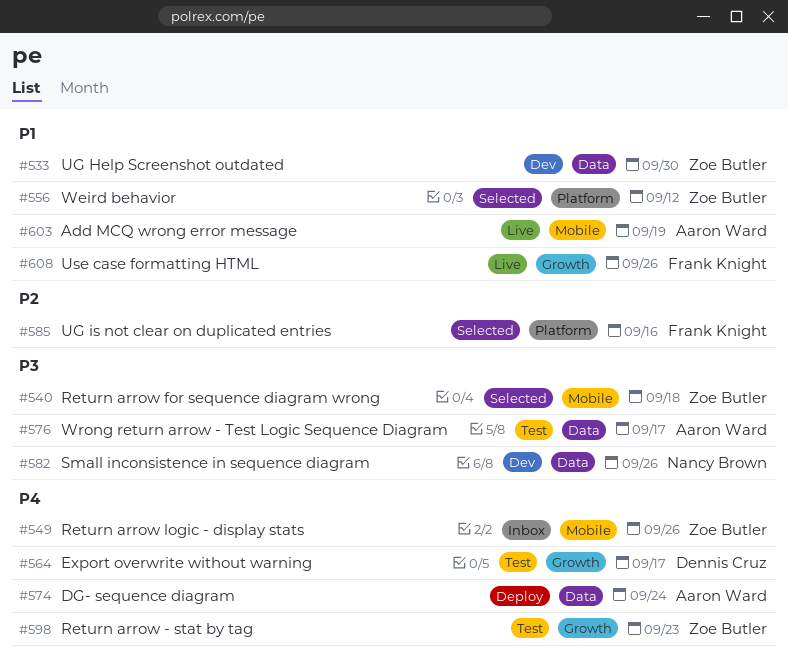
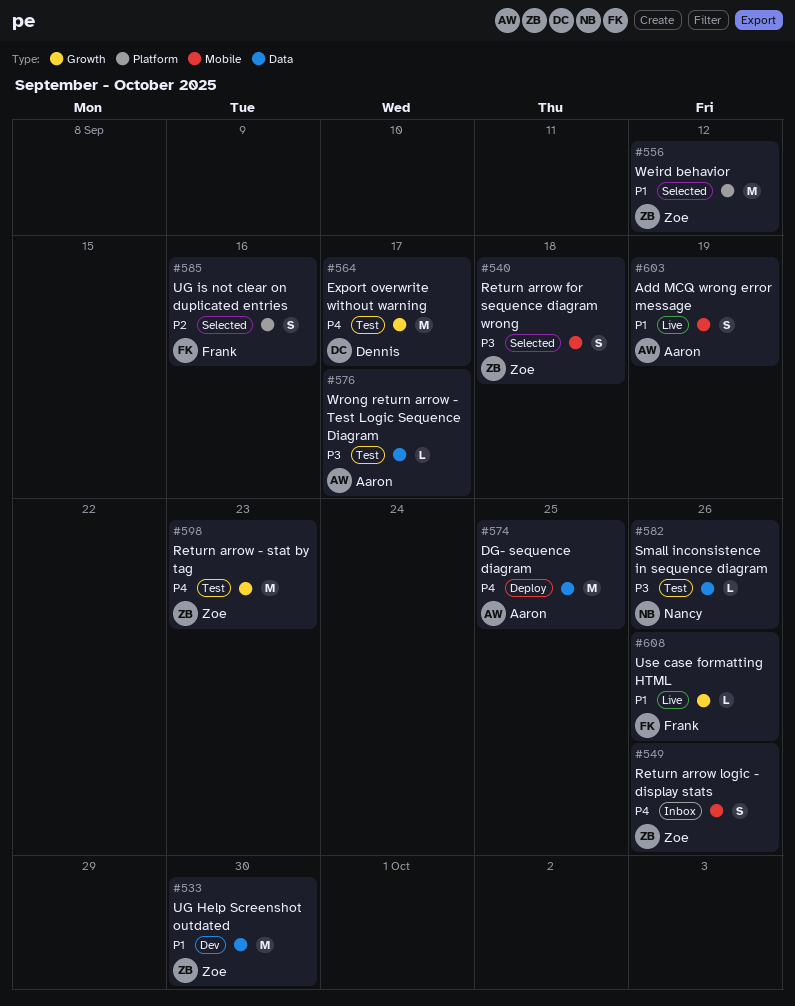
#574, due: Sep 24 -> Sep 25
#582, status: Dev -> Test

